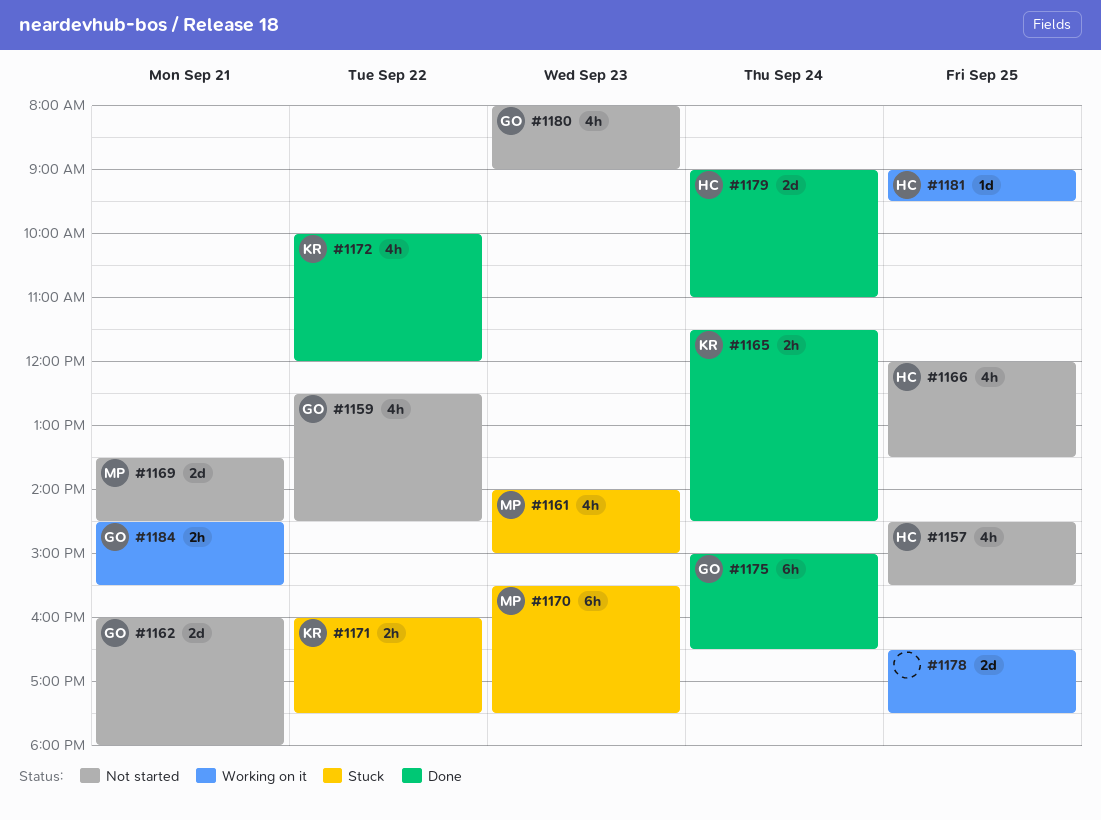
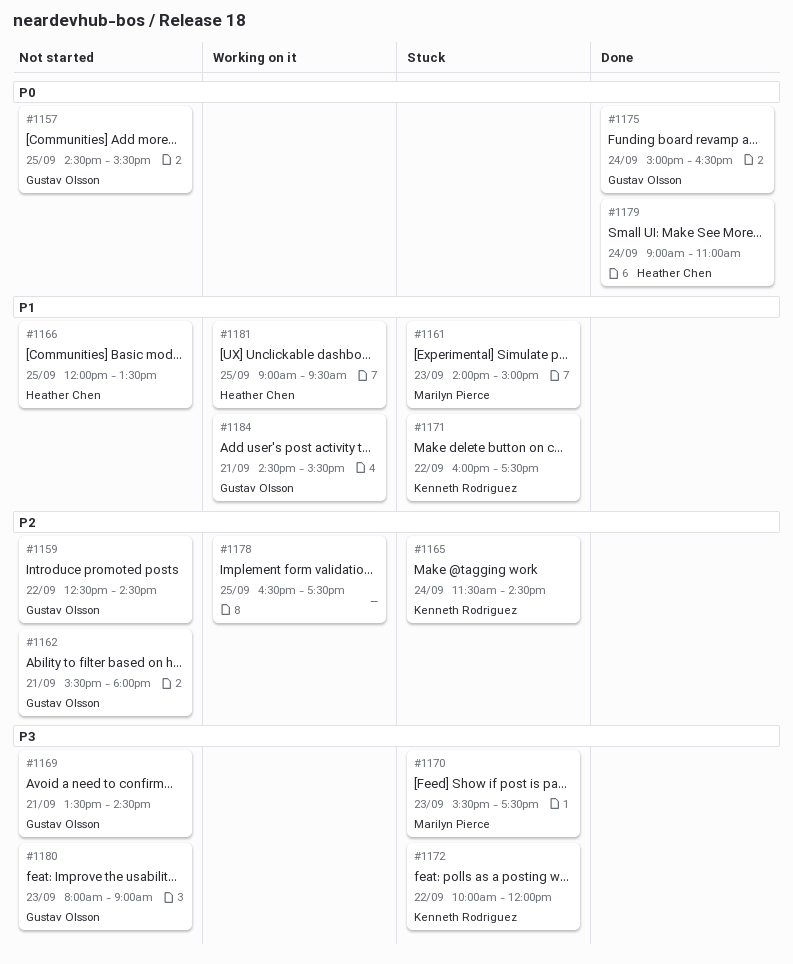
#1157, owner: Heather Chen -> Gustav Olsson
#1162, begins: 16:00 -> 15:30
#1165, status: Done -> Stuck
#1169, owner: Marilyn Pierce -> Gustav Olsson
#1172, status: Done -> Stuck

